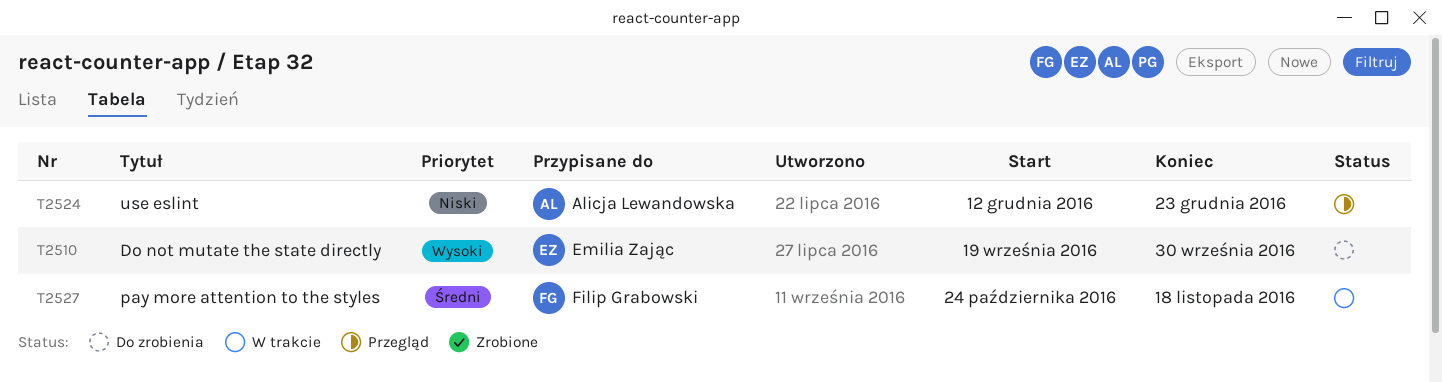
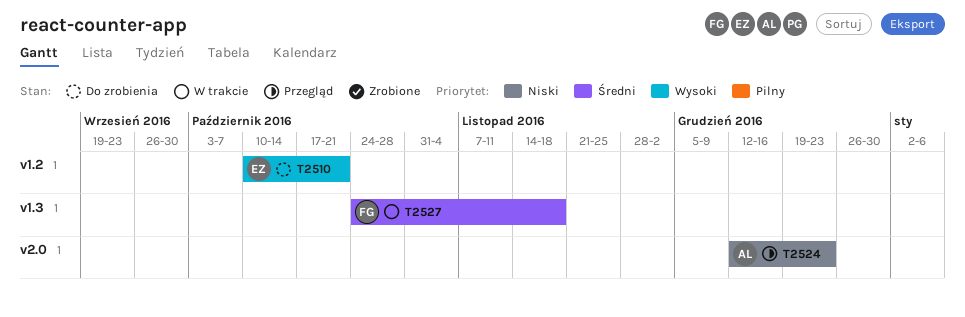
T2510, start: Sep 19 -> Oct 10
T2510, due: Sep 30 -> Oct 21

